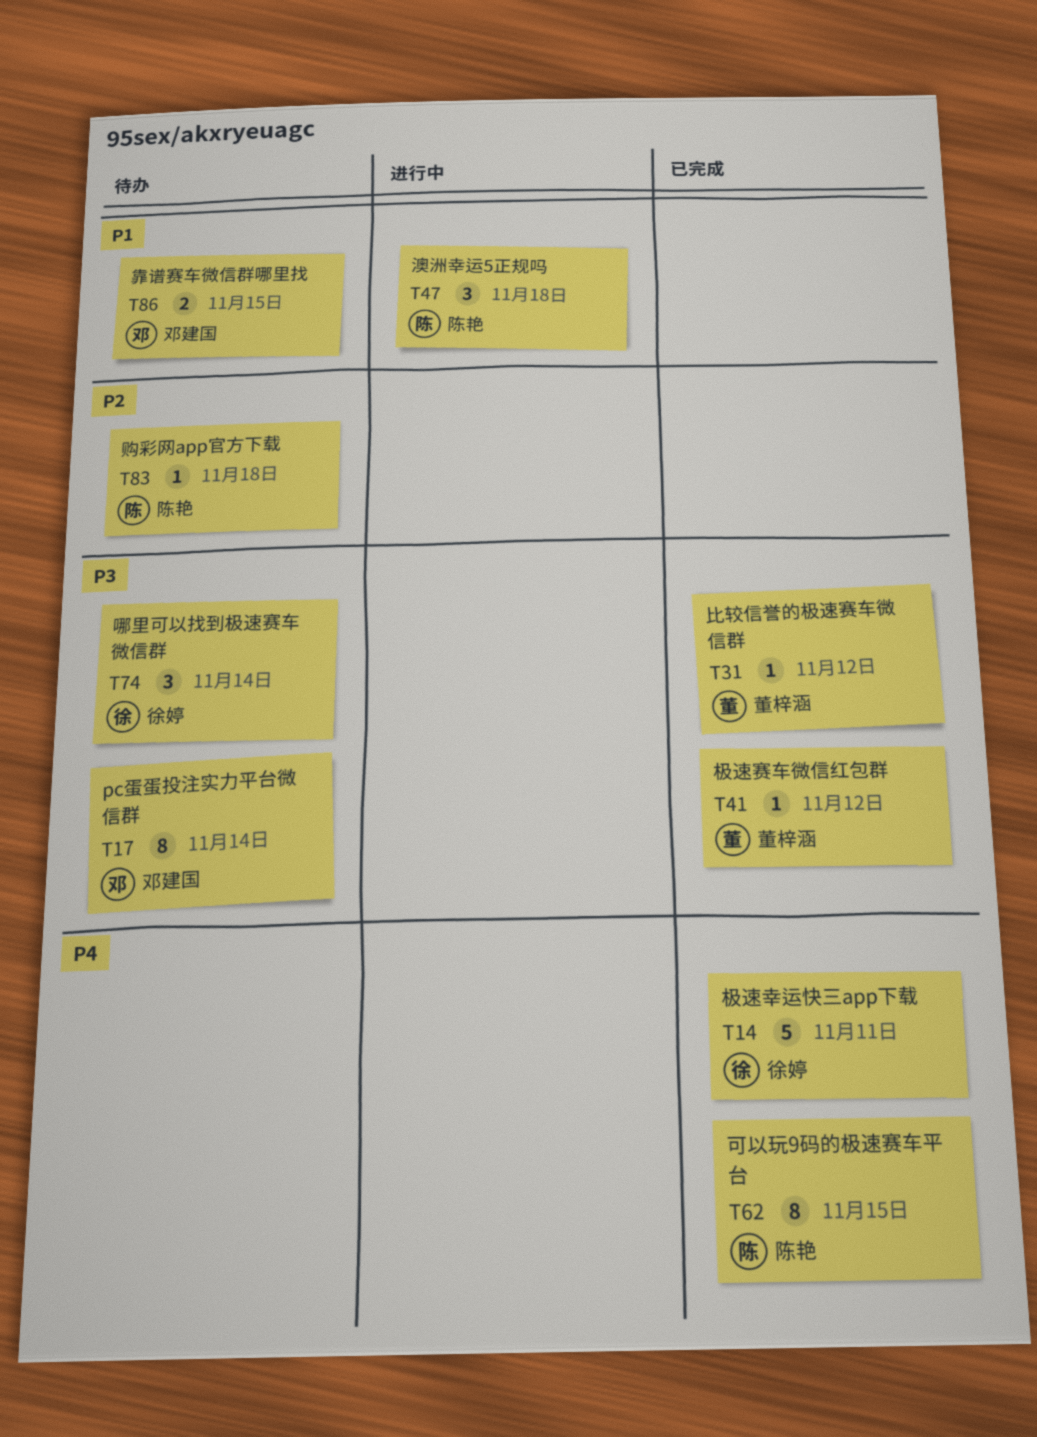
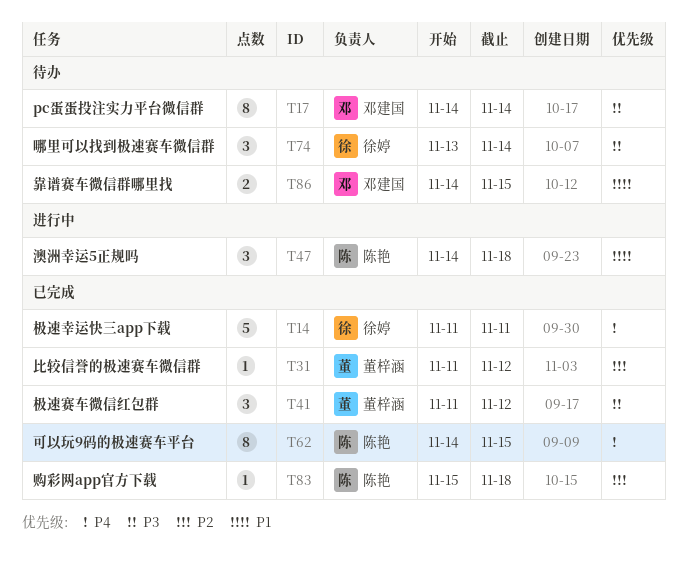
T31, priority: P3 -> P2
T41, estimate: 1 -> 3
T83, status: 待办 -> 已完成

